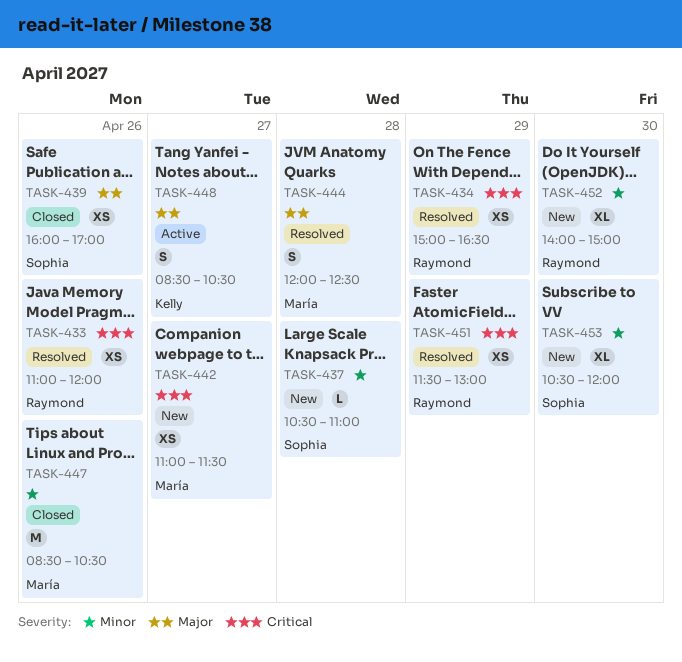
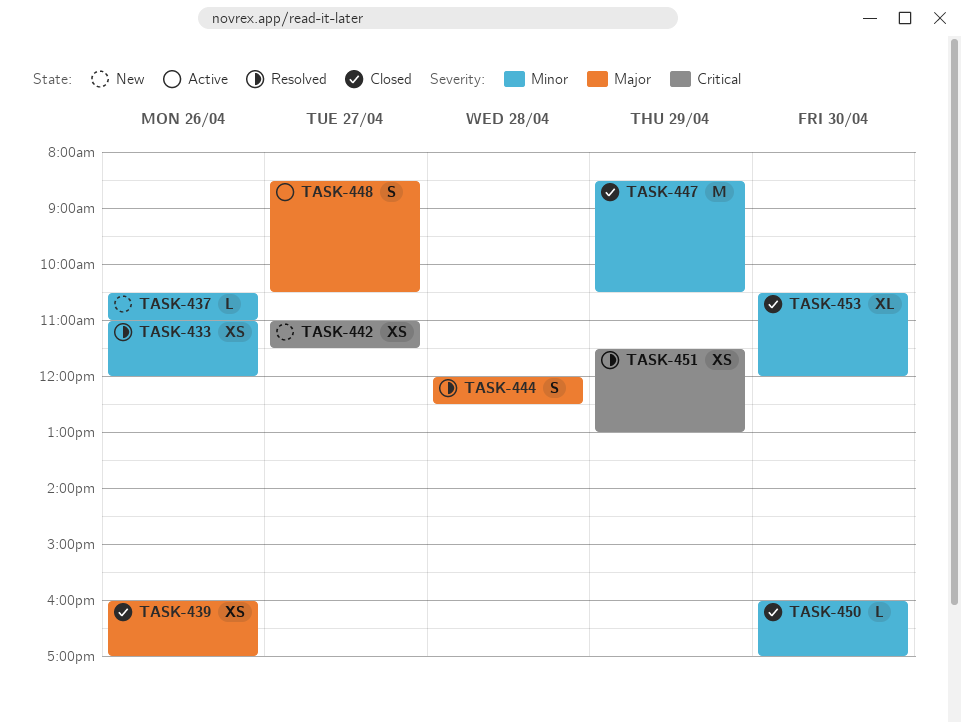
TASK-433, priority: Critical -> Minor
TASK-434: present -> none
TASK-437, day: Apr 28 -> Apr 26
TASK-447, day: Apr 26 -> Apr 29
TASK-450: none -> present
TASK-452: present -> none
TASK-453, status: New -> Closed

